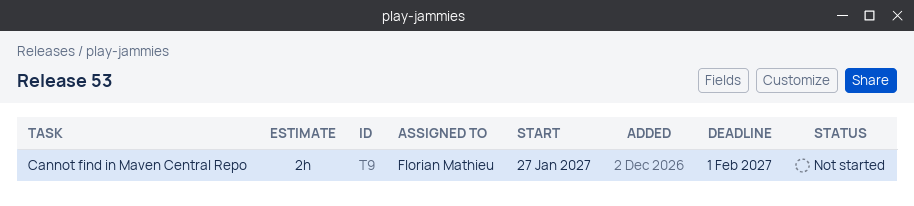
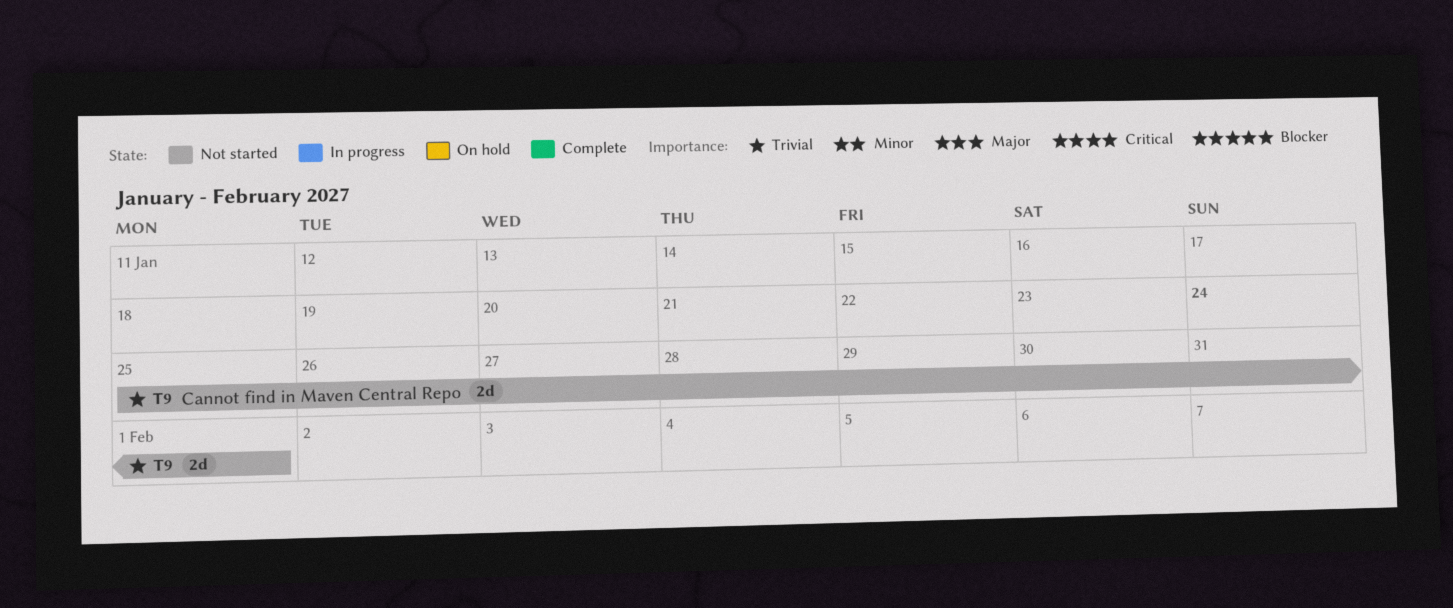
T9, estimate: 2h -> 2d
T9, start: Jan 27 -> Jan 25

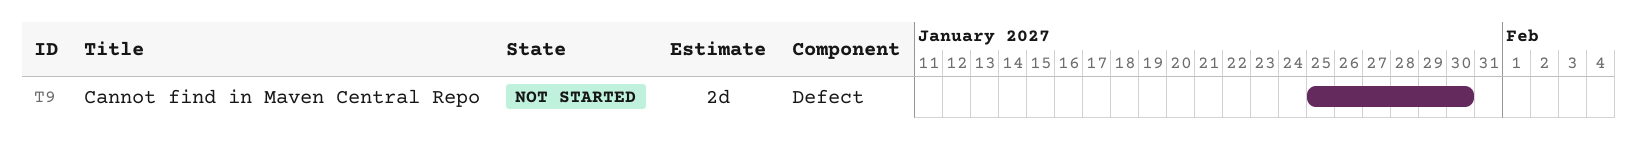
T9, due: Feb 1 -> Jan 30

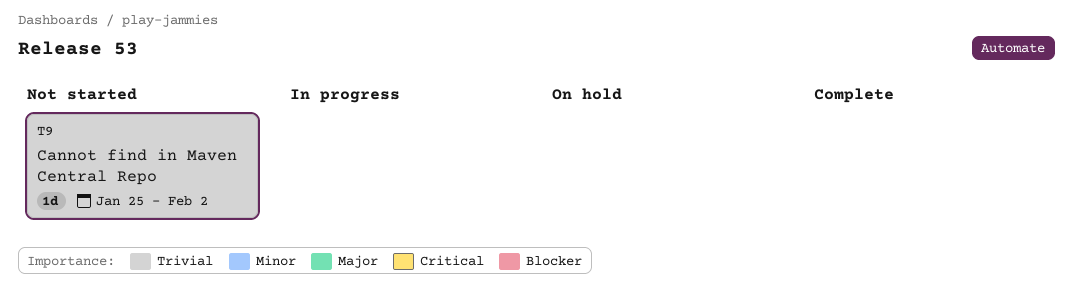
T9, estimate: 2d -> 1d
T9, due: Jan 30 -> Feb 2

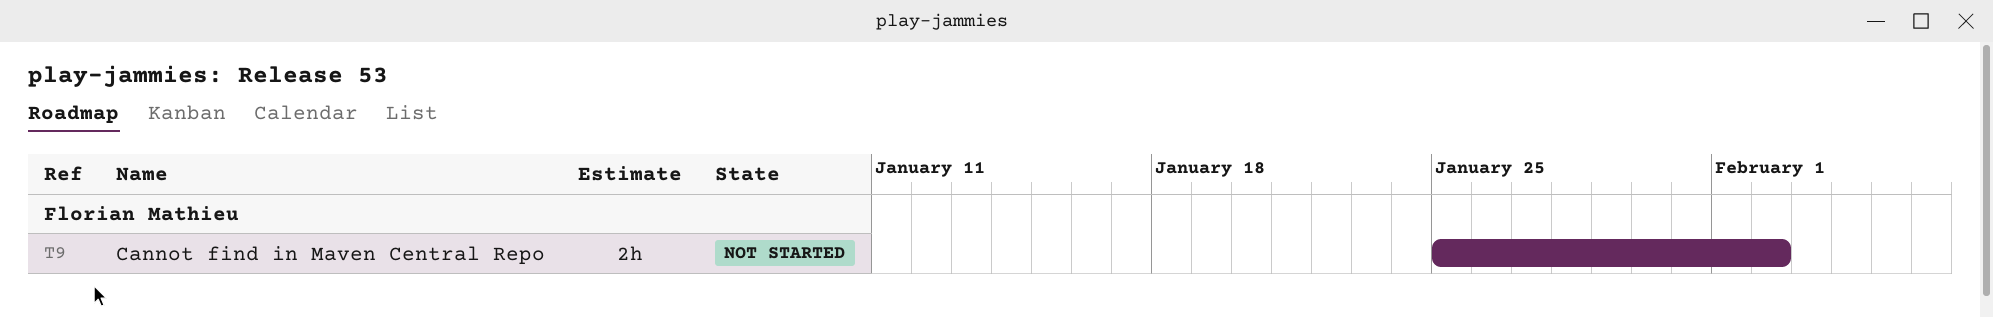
T9, estimate: 1d -> 2h

